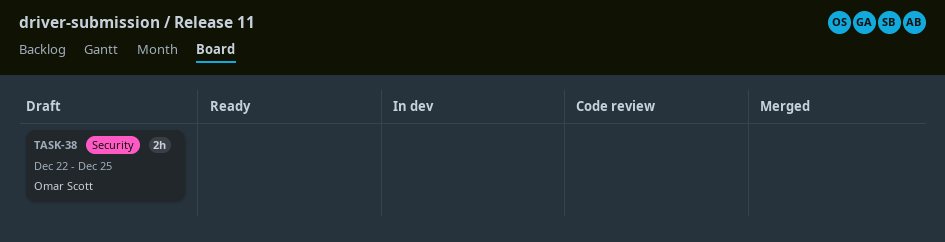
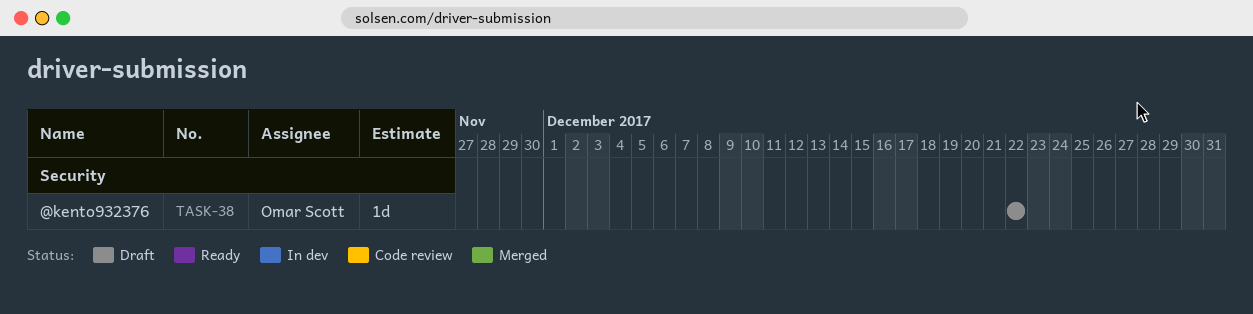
TASK-38, estimate: 2h -> 1d
TASK-38, due: Dec 25 -> Dec 22

